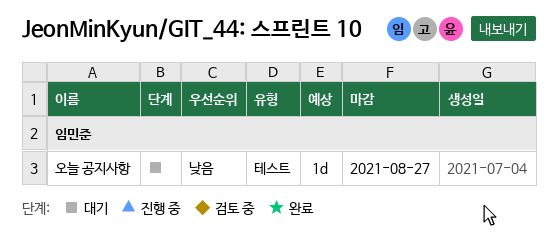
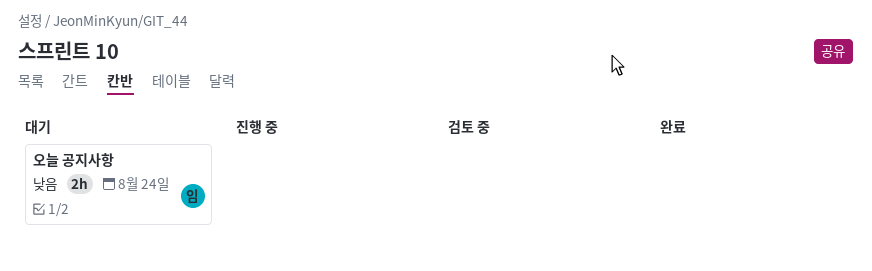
오늘 공지사항, estimate: 1d -> 2h
오늘 공지사항, due: Aug 27 -> Aug 24

